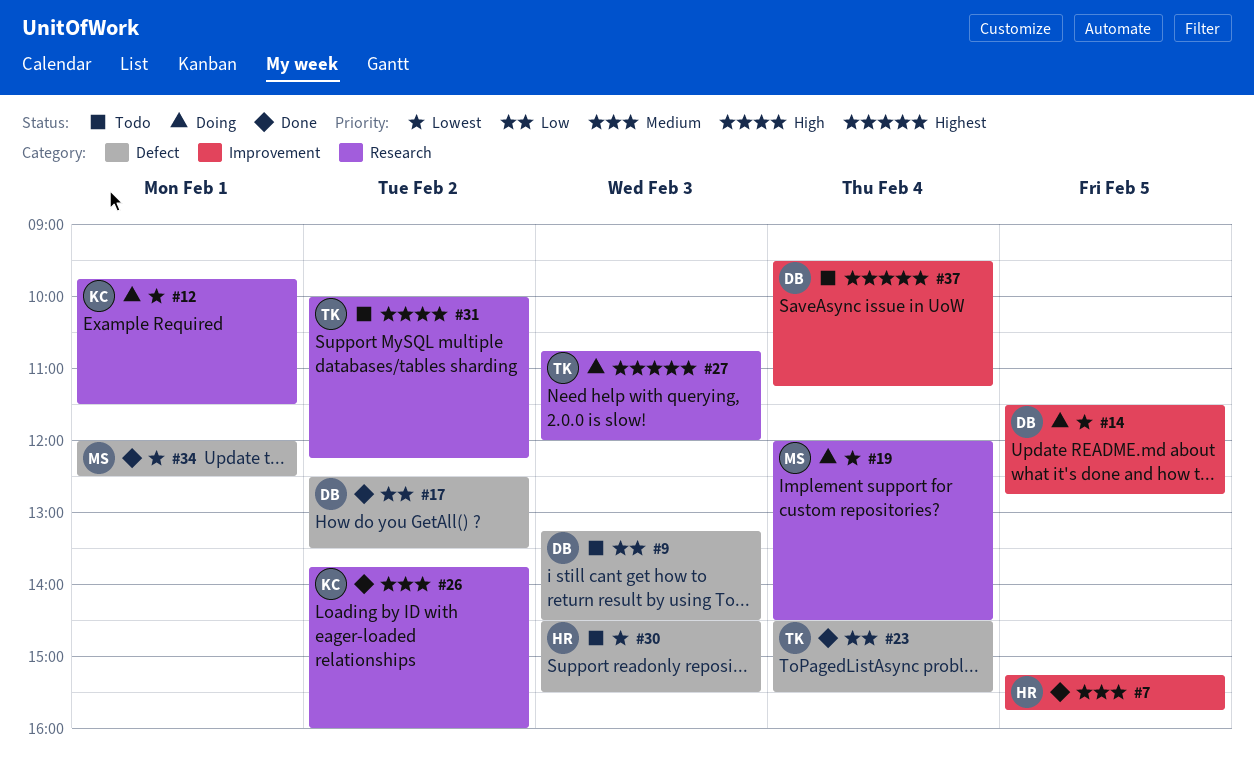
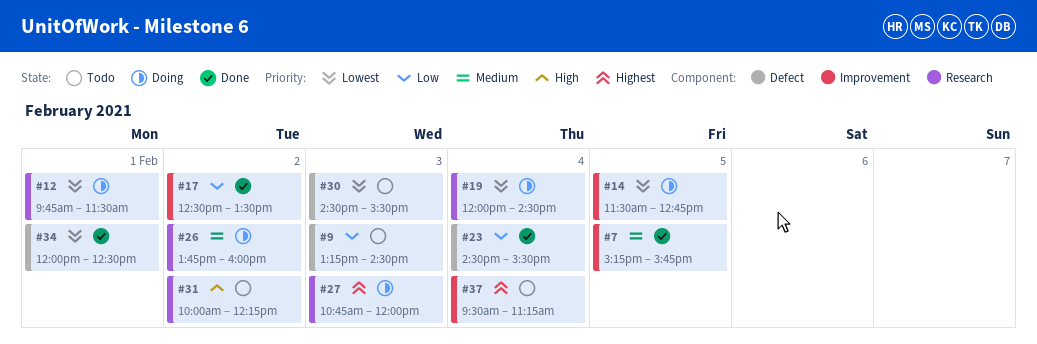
#17, label: Defect -> Improvement
#26, status: Done -> Doing

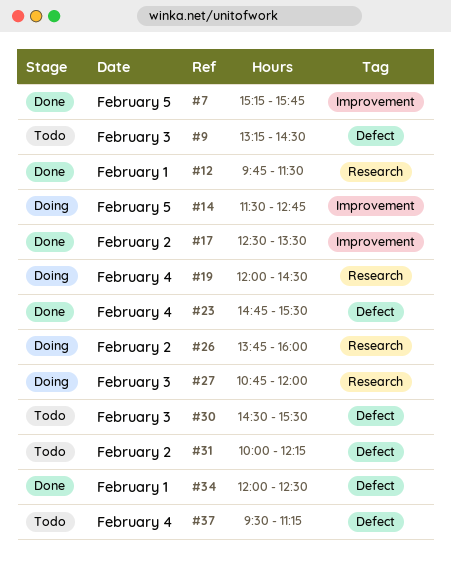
#12, status: Doing -> Done
#23, begins: 14:30 -> 14:45
#31, label: Research -> Defect
#37, label: Improvement -> Defect

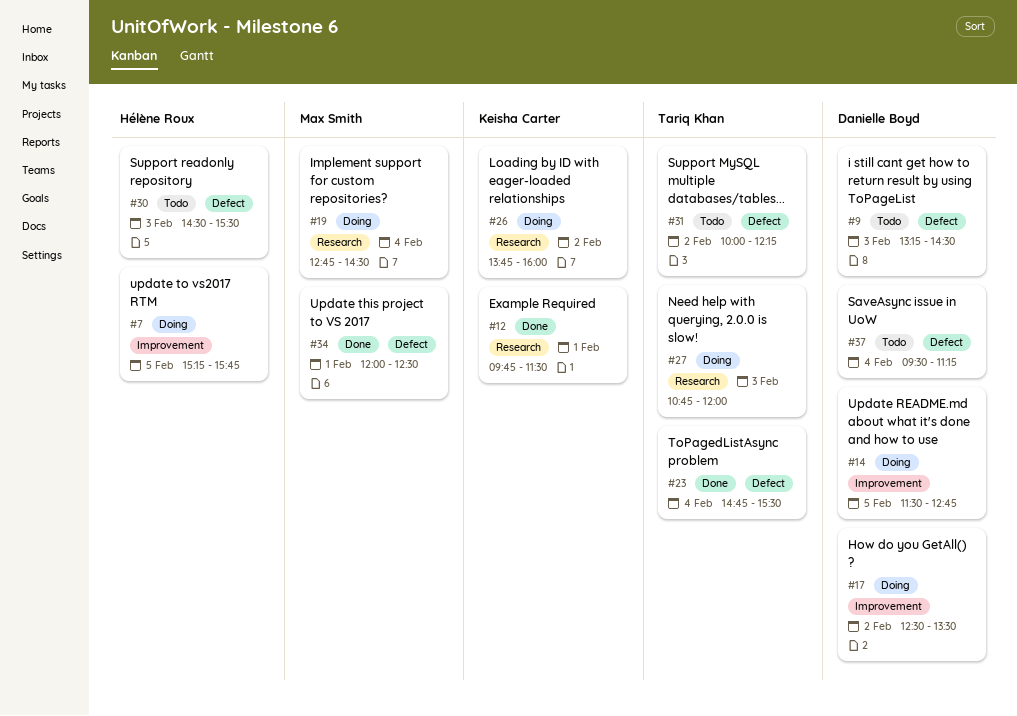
#7, status: Done -> Doing
#17, status: Done -> Doing
#19, begins: 12:00 -> 12:45

